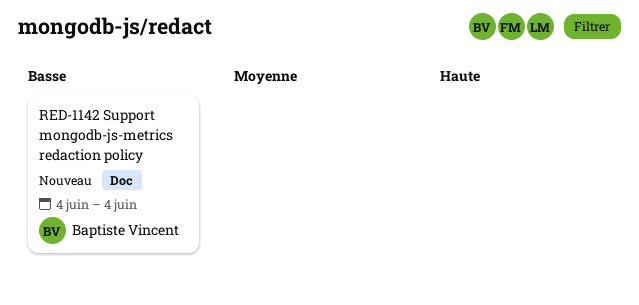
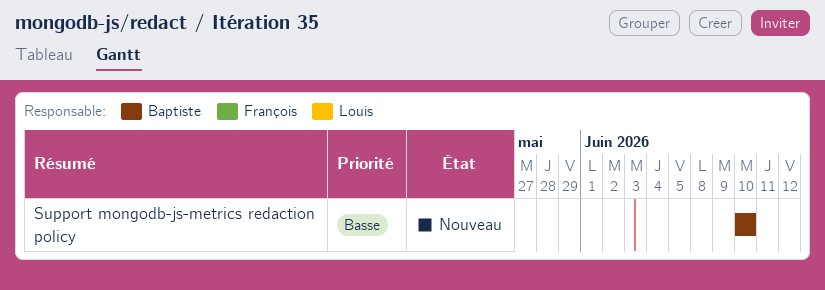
Support mongodb-js-metrics redaction policy, start: Jun 4 -> Jun 10
Support mongodb-js-metrics redaction policy, due: Jun 4 -> Jun 10

